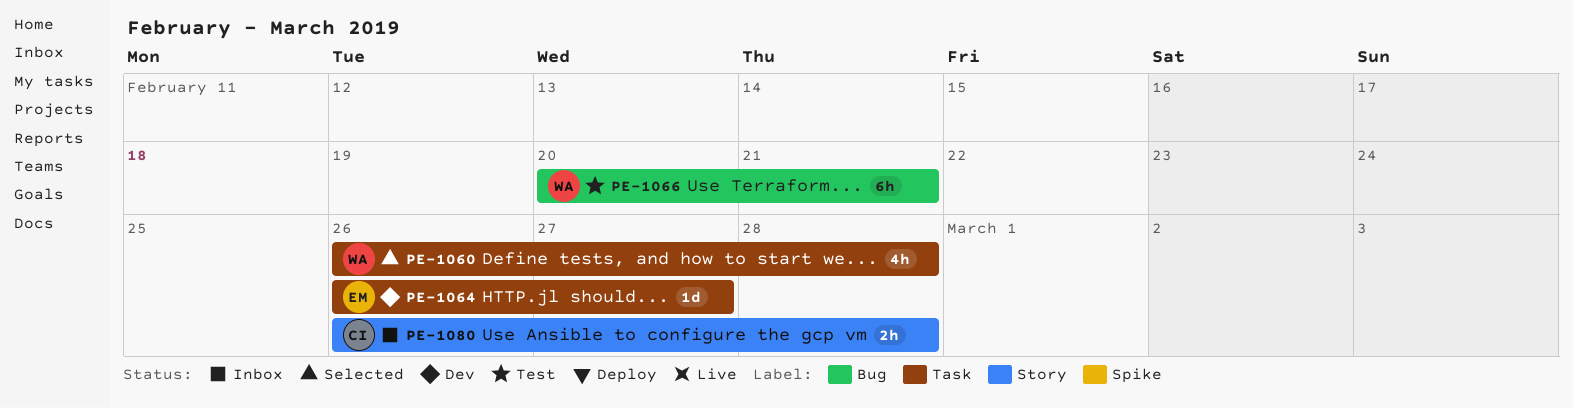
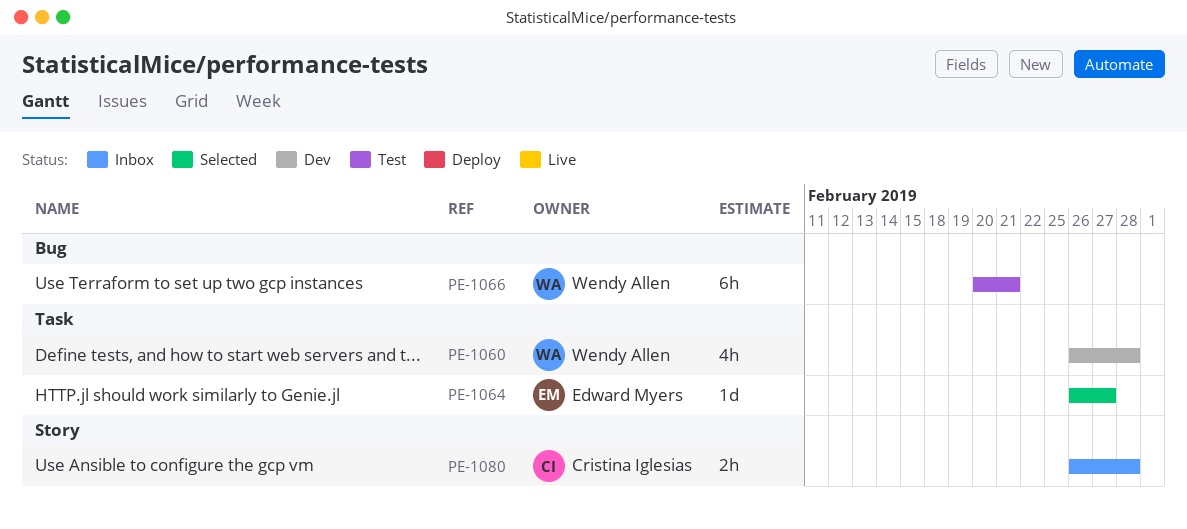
PE-1060, status: Selected -> Dev
PE-1064, status: Dev -> Selected

